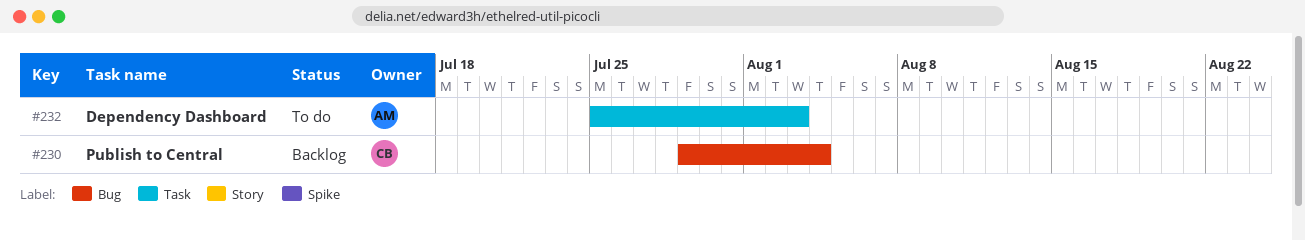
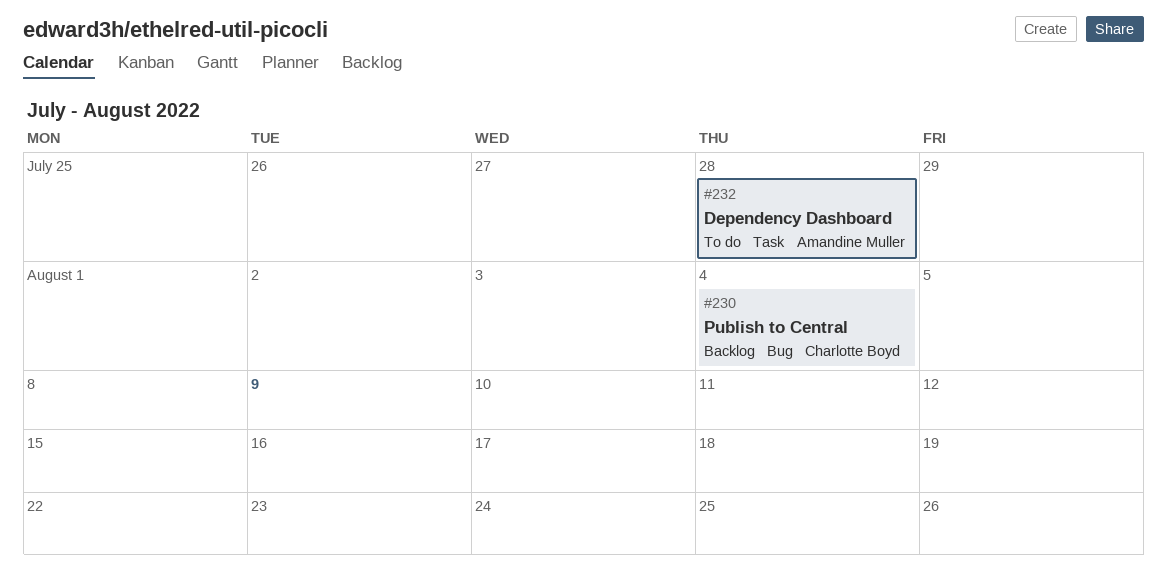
#232, due: Aug 3 -> Jul 28

